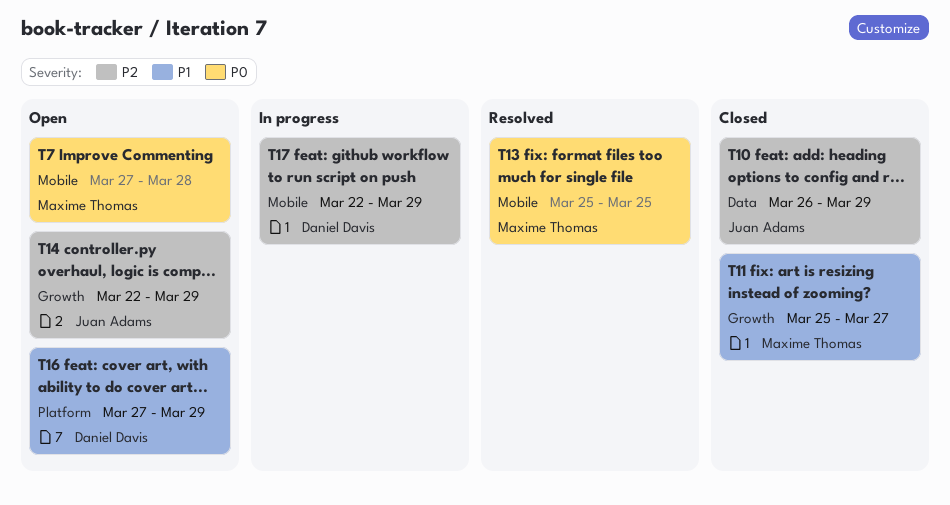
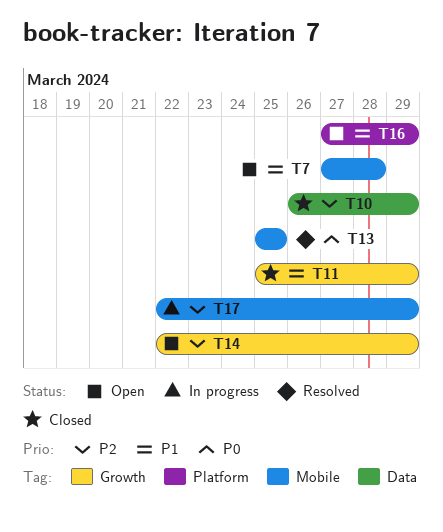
T7, priority: P0 -> P1
T11, due: Mar 27 -> Mar 29

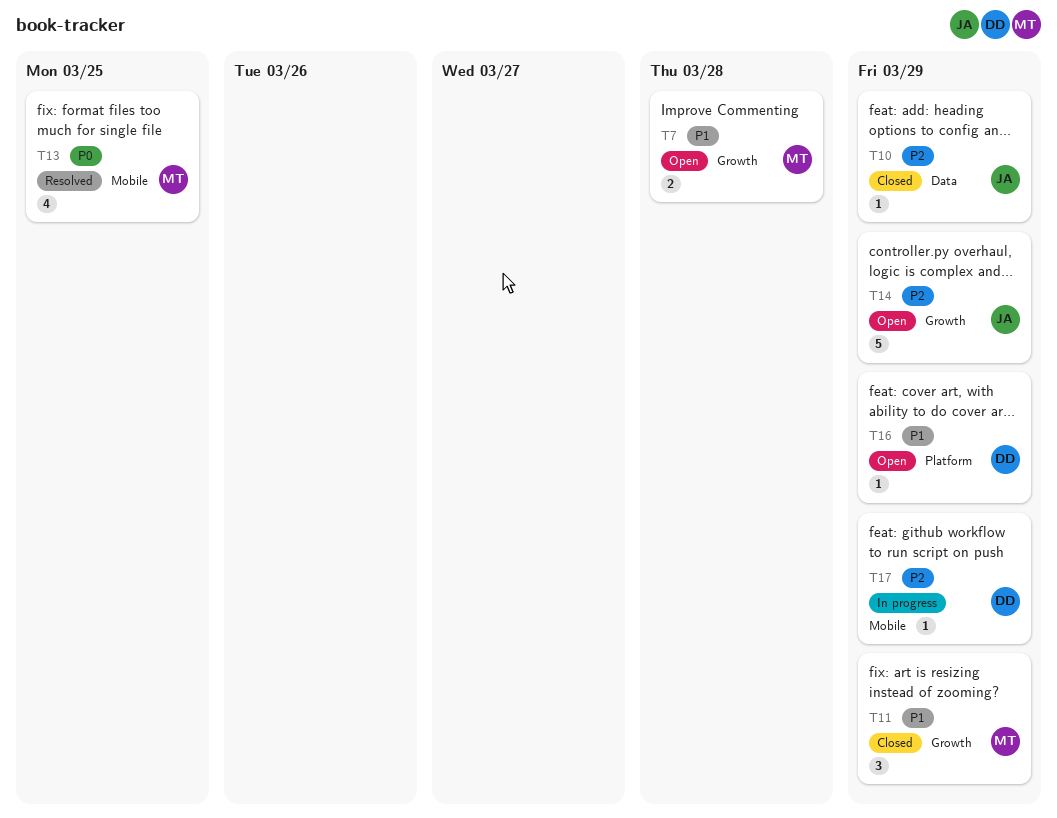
T7, label: Mobile -> Growth

